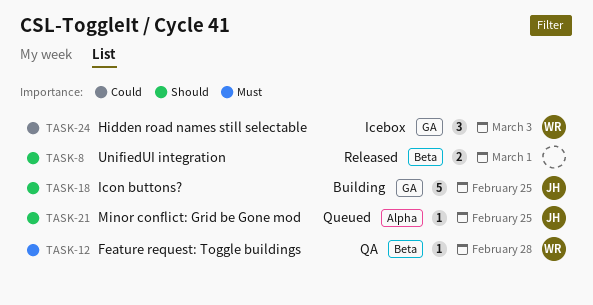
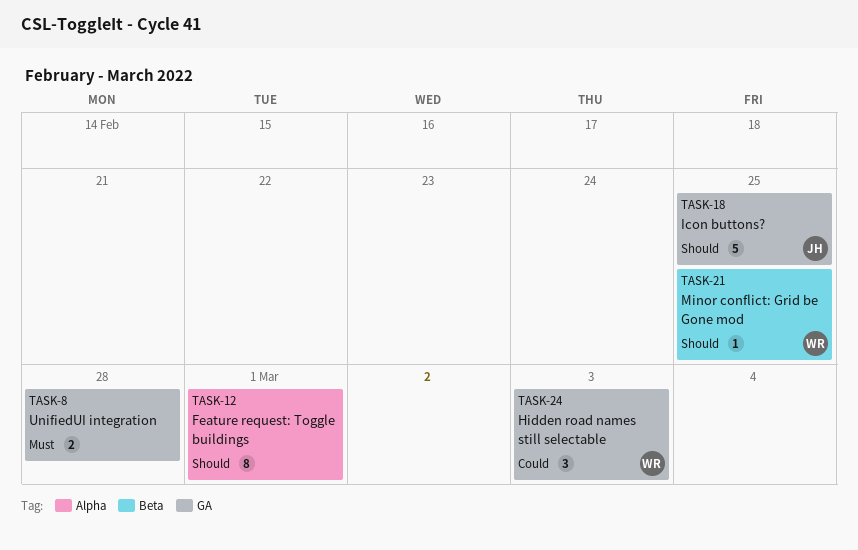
TASK-8, priority: Should -> Must
TASK-8, label: Beta -> GA
TASK-8, due: Mar 1 -> Feb 28
TASK-12, owner: WR -> none
TASK-12, priority: Must -> Should
TASK-12, label: Beta -> Alpha
TASK-12, estimate: 1 -> 8
TASK-12, due: Feb 28 -> Mar 1
TASK-21, owner: JH -> WR
TASK-21, label: Alpha -> Beta

